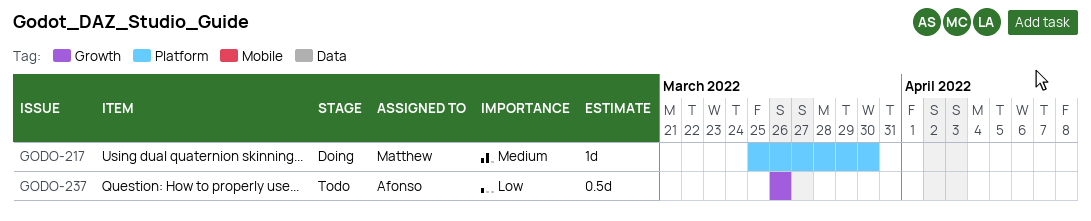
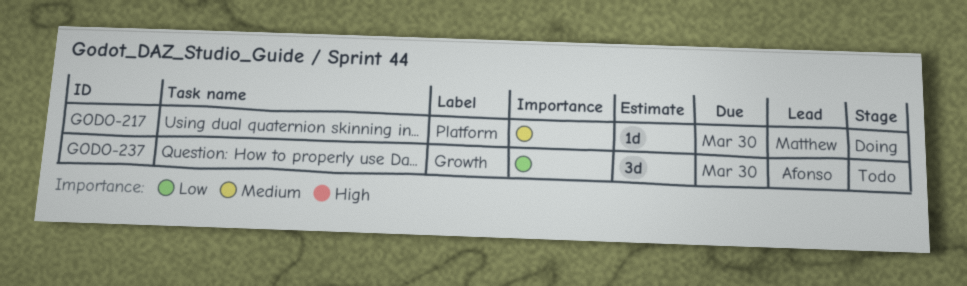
GODO-237, estimate: 0.5d -> 3d
GODO-237, due: Mar 26 -> Mar 30

